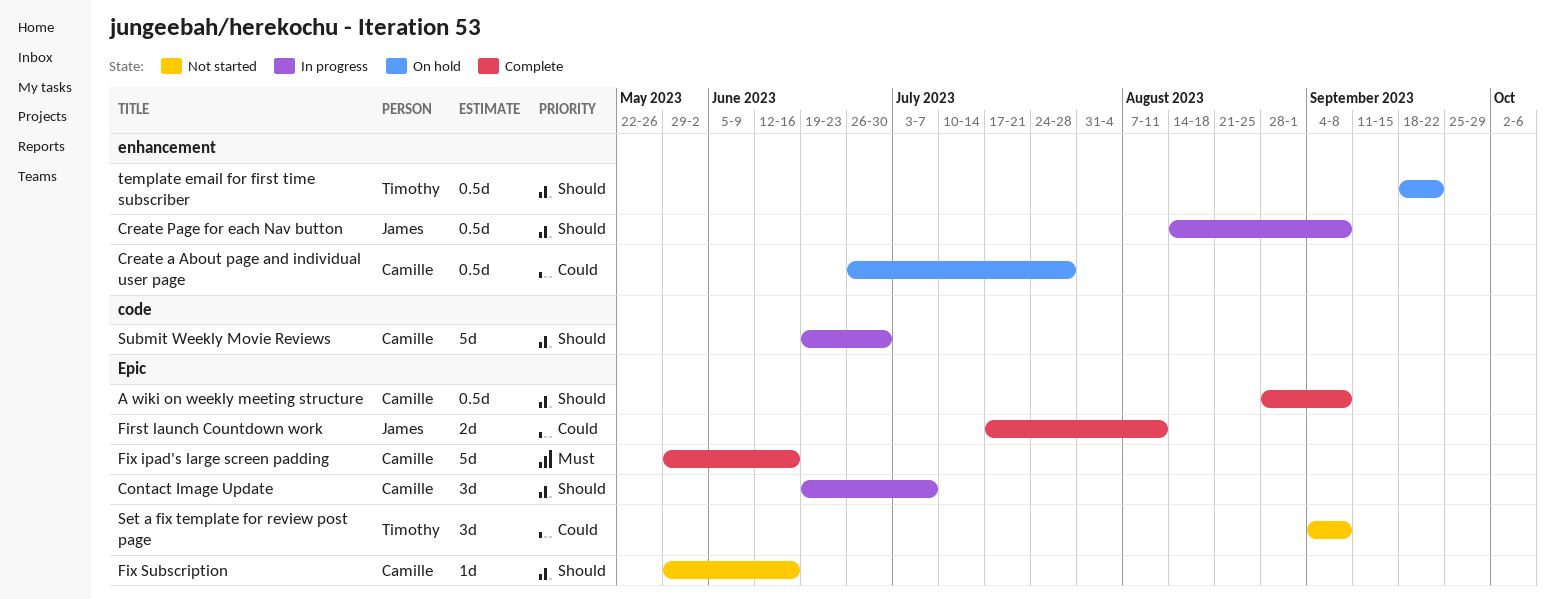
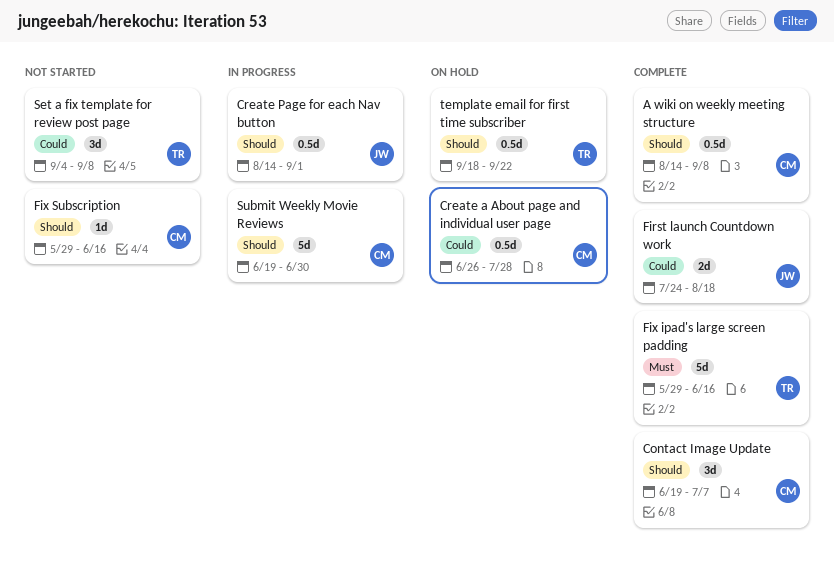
A wiki on weekly meeting structure, start: Aug 28 -> Aug 14
Contact Image Update, status: In progress -> Complete
Create Page for each Nav button, due: Sep 8 -> Sep 1
First launch Countdown work, start: Jul 17 -> Jul 24
First launch Countdown work, due: Aug 11 -> Aug 18
Fix ipad's large screen padding, owner: Camille -> Timothy

